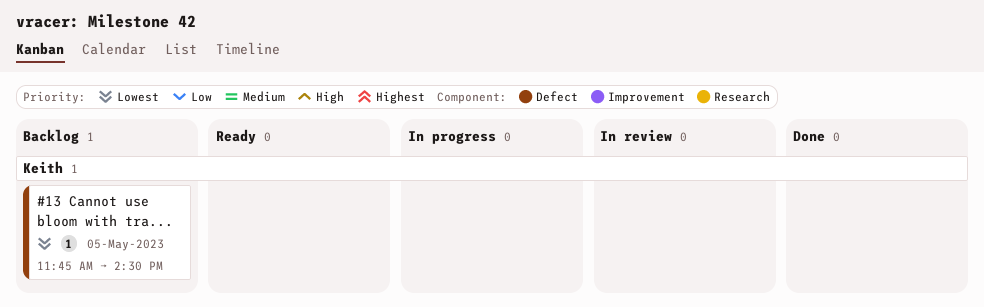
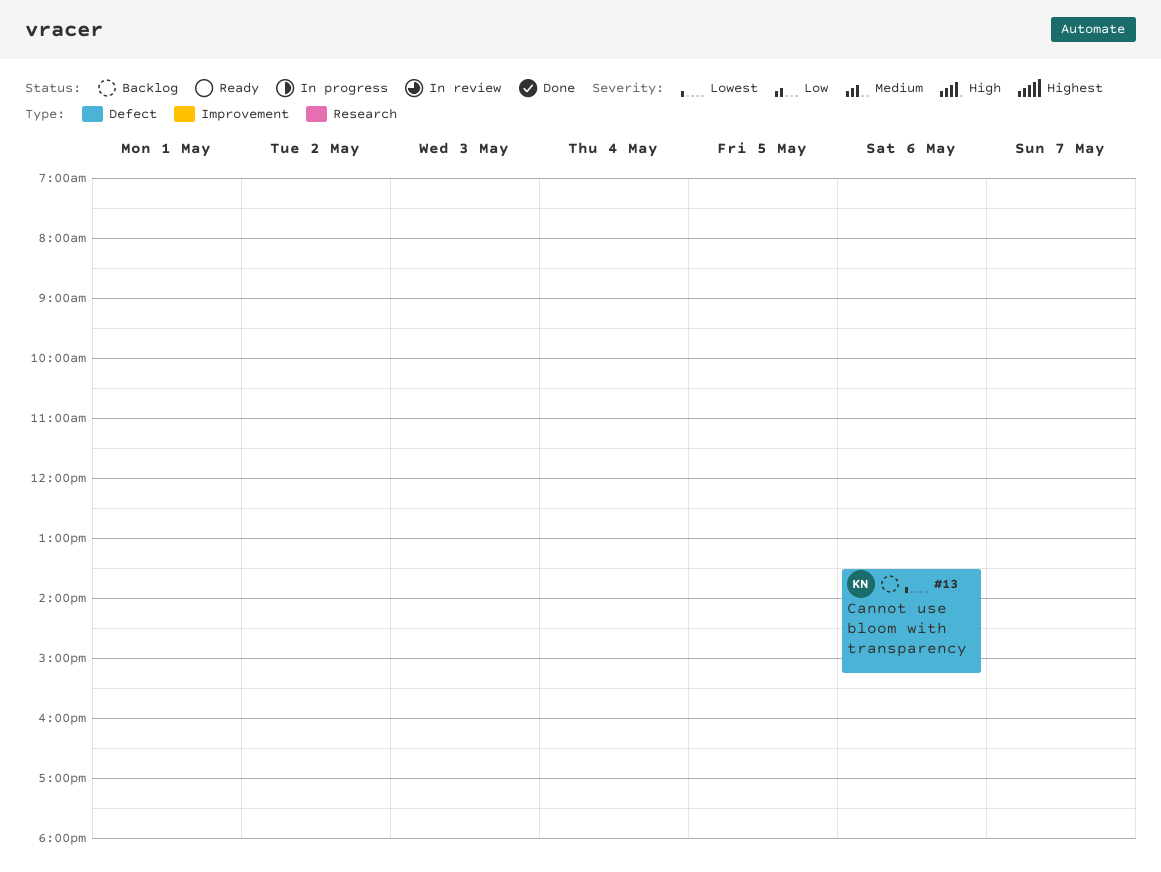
#13, day: May 5 -> May 6
#13, begins: 11:45 -> 13:30
#13, ends: 14:30 -> 15:15

